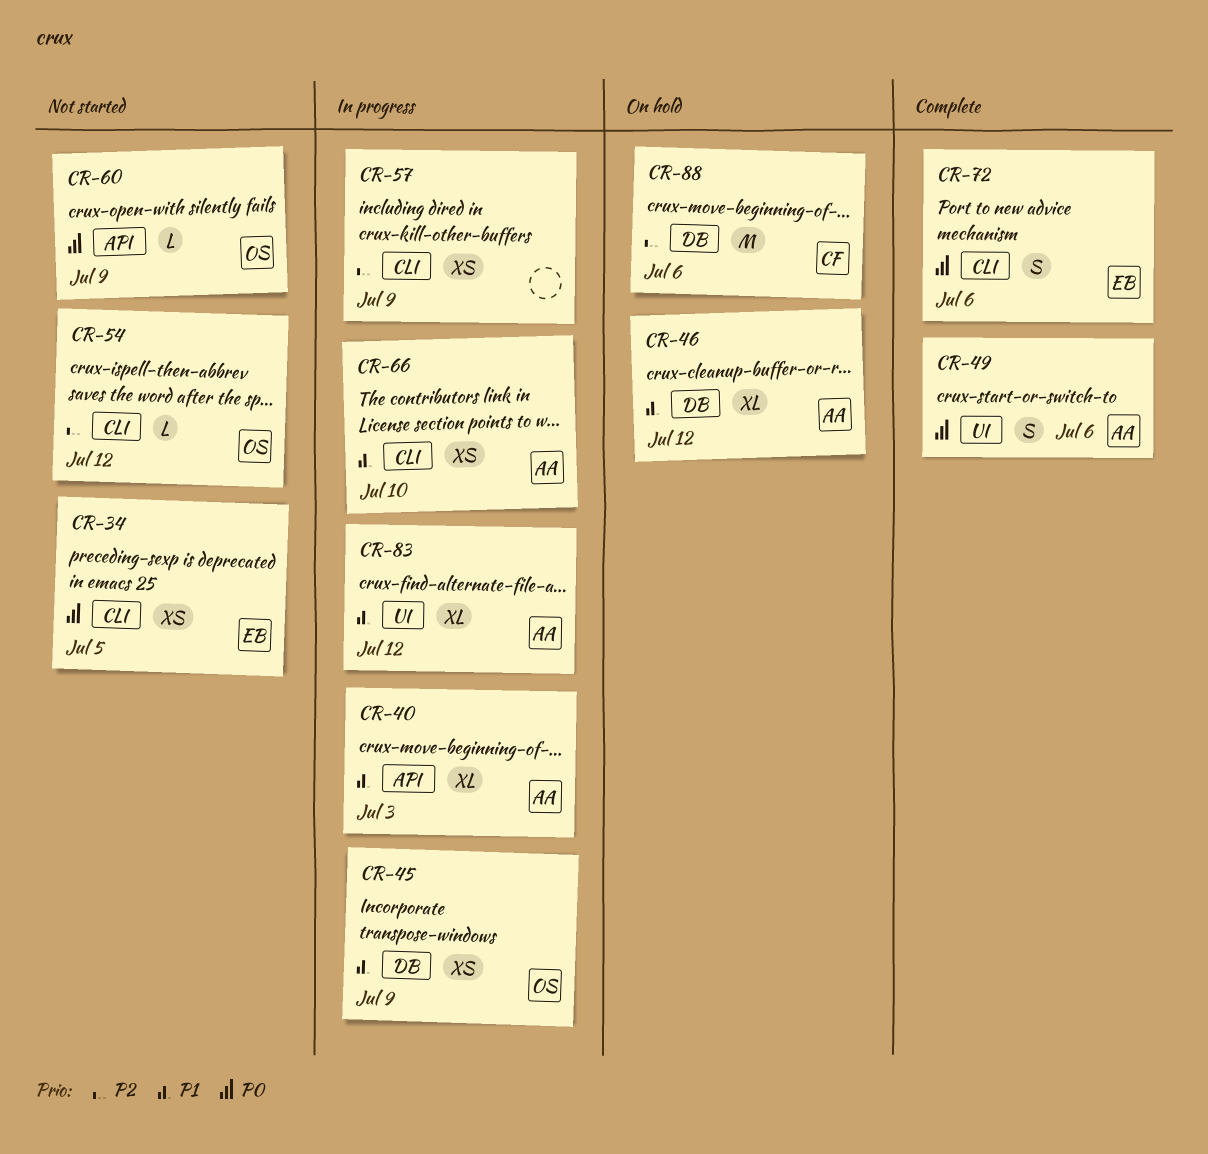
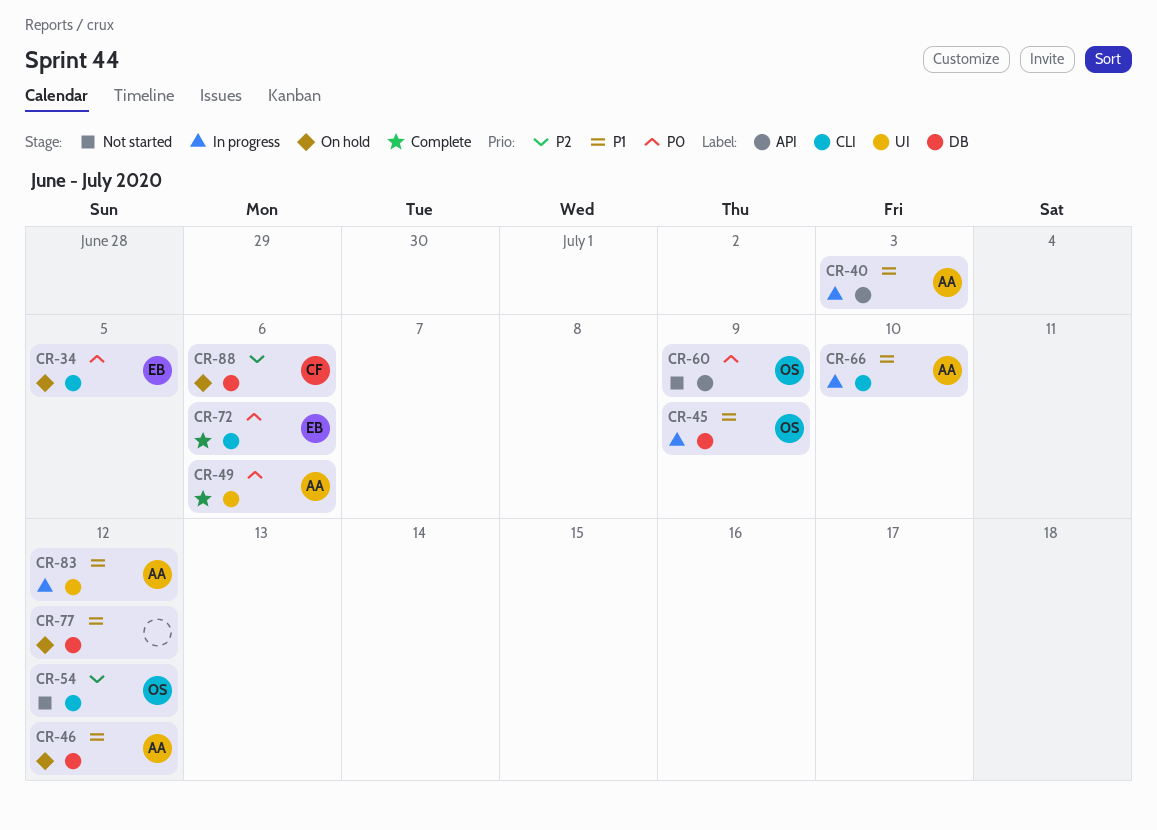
CR-34, status: Not started -> On hold
CR-57: present -> none
CR-77: none -> present

